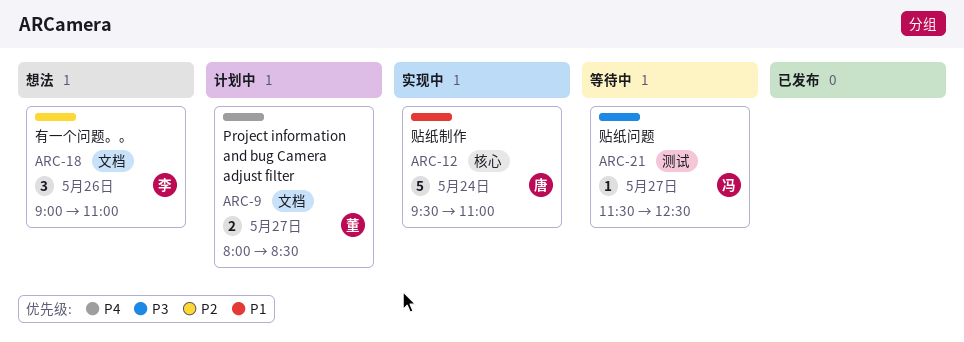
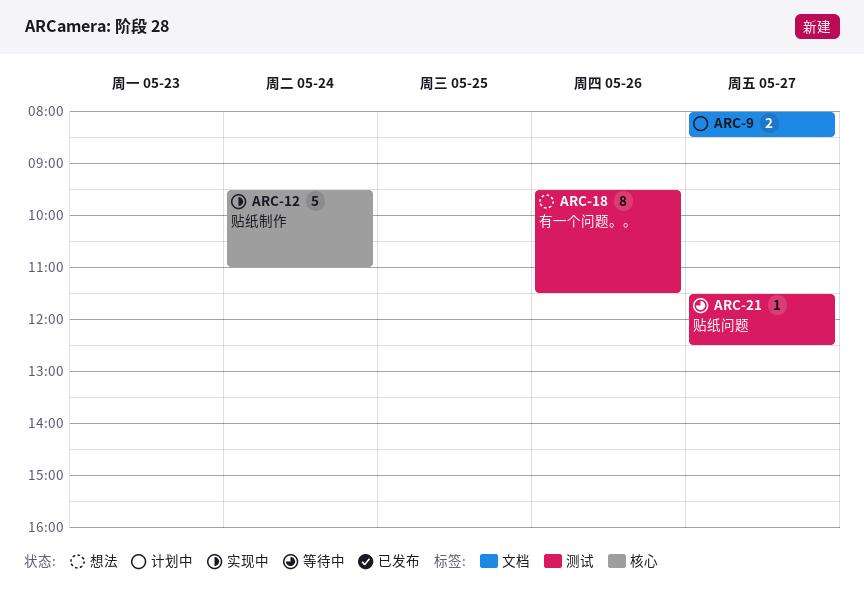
ARC-18, label: 文档 -> 测试
ARC-18, estimate: 3 -> 8
ARC-18, begins: 09:00 -> 09:30
ARC-18, ends: 11:00 -> 11:30

